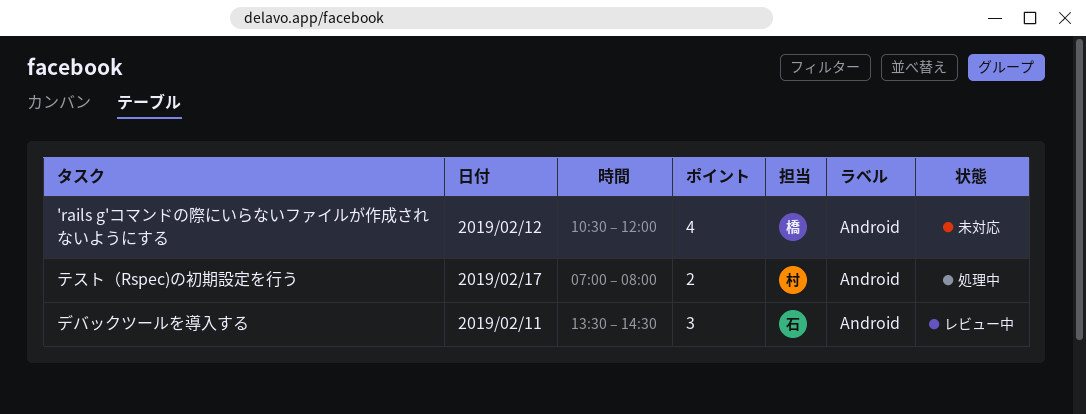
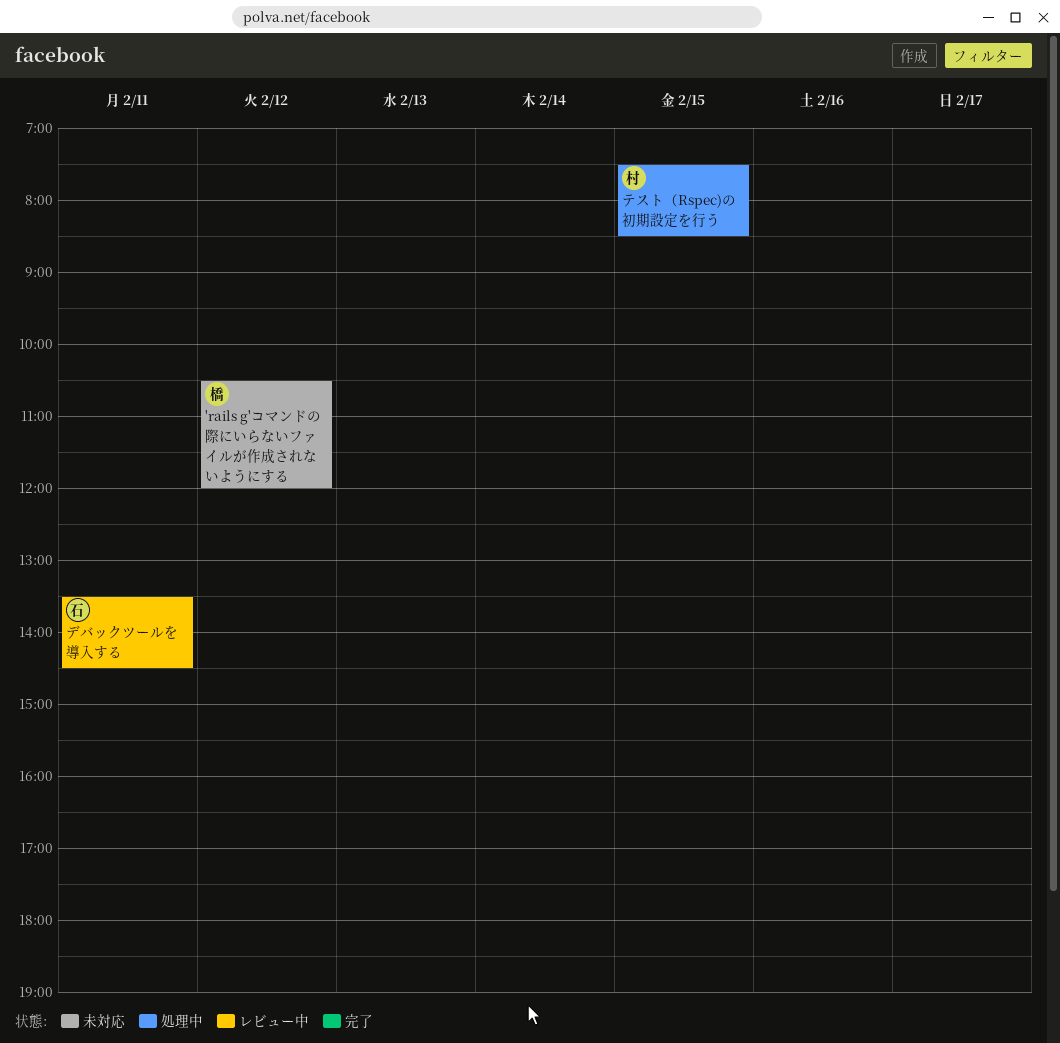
テスト（Rspec)の初期設定を行う, day: Feb 17 -> Feb 15
テスト（Rspec)の初期設定を行う, begins: 07:00 -> 07:30
テスト（Rspec)の初期設定を行う, ends: 08:00 -> 08:30

